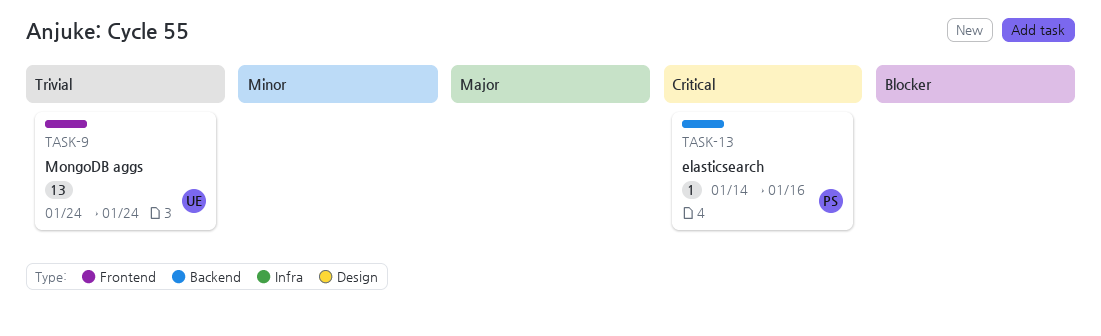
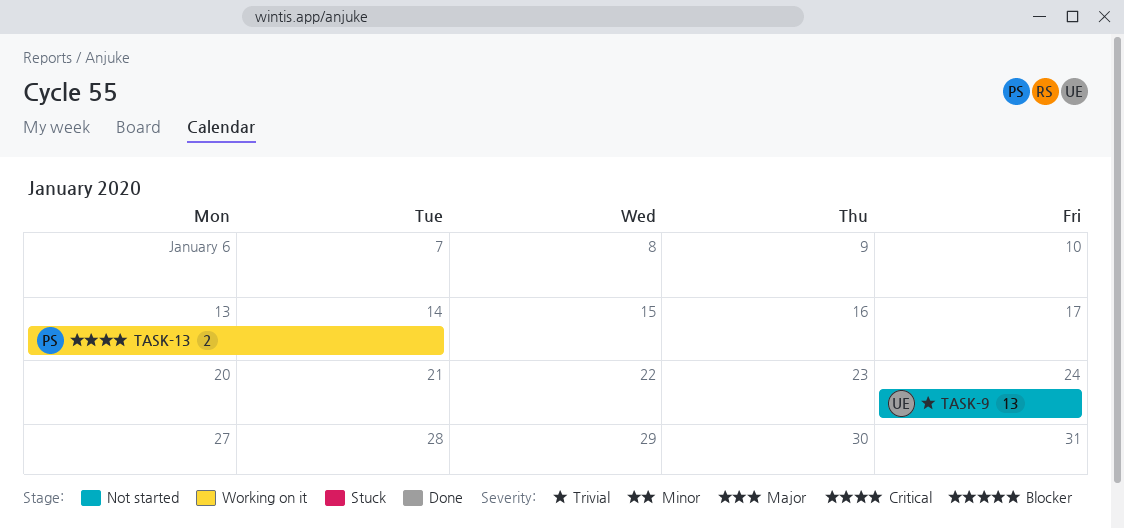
TASK-13, estimate: 1 -> 2
TASK-13, start: Jan 14 -> Jan 13
TASK-13, due: Jan 16 -> Jan 14

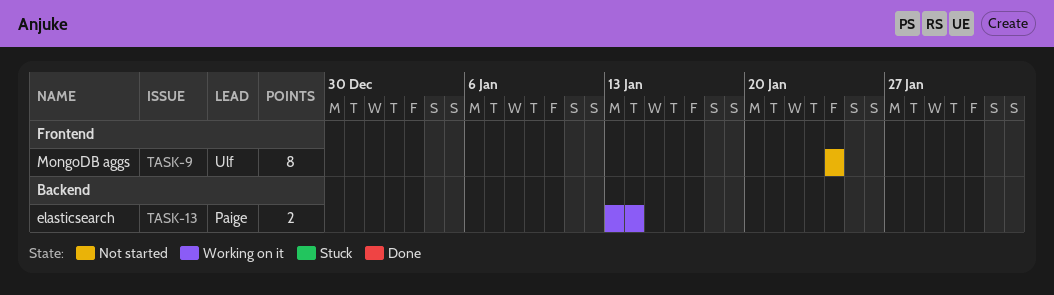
TASK-9, estimate: 13 -> 8

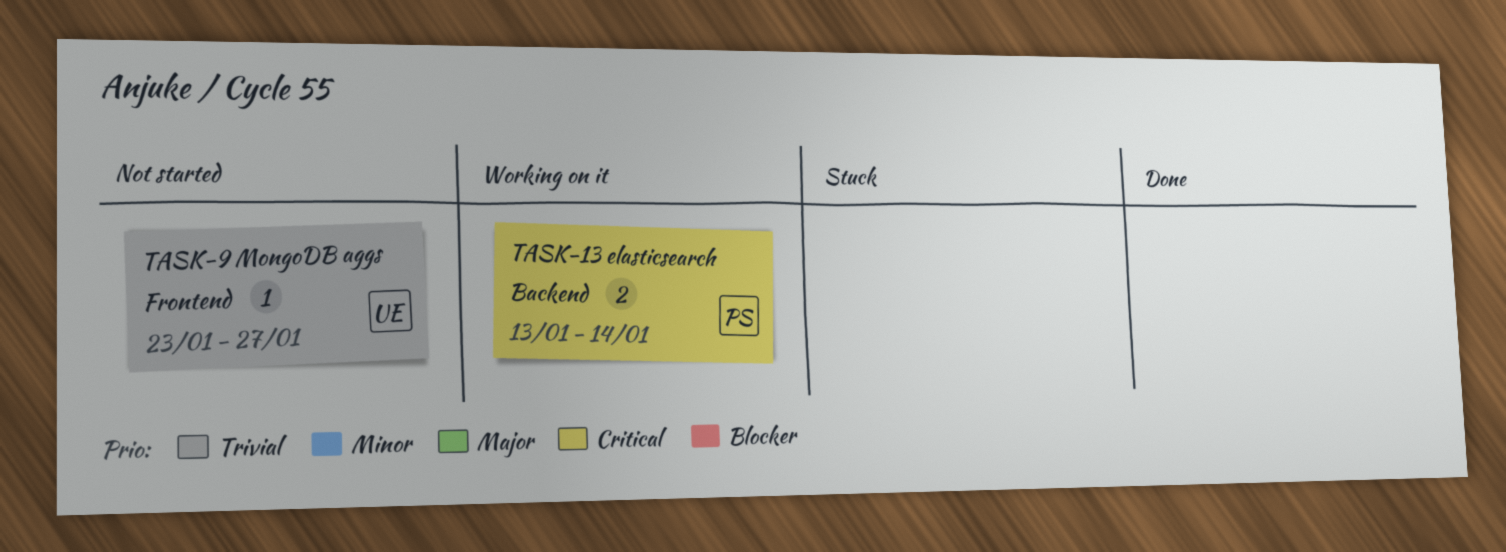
TASK-9, estimate: 8 -> 1
TASK-9, start: Jan 24 -> Jan 23
TASK-9, due: Jan 24 -> Jan 27

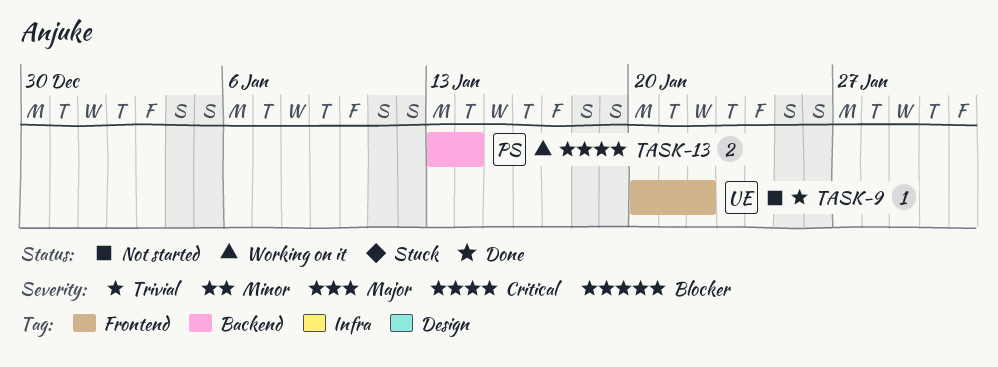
TASK-9, start: Jan 23 -> Jan 20
TASK-9, due: Jan 27 -> Jan 22

